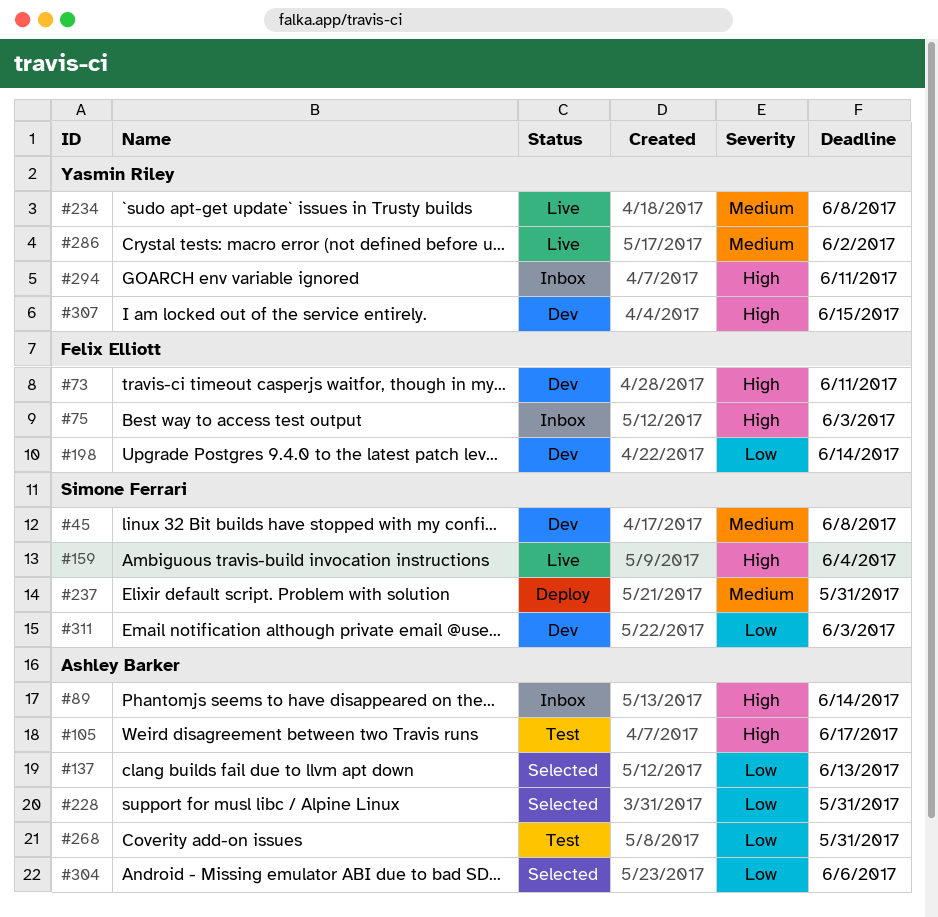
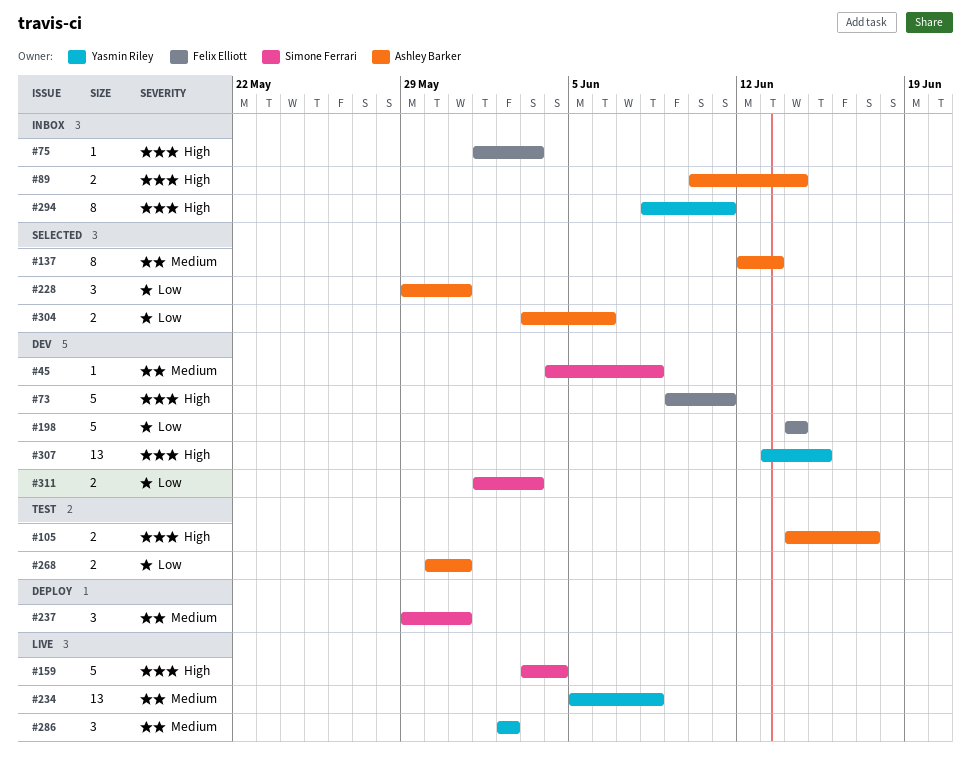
#137, priority: Low -> Medium

